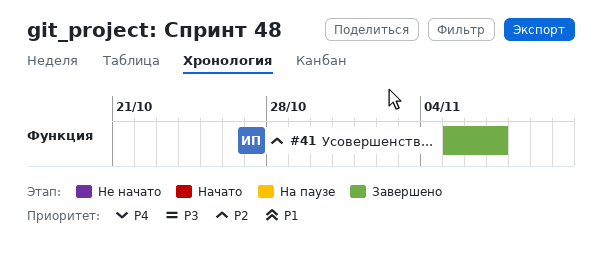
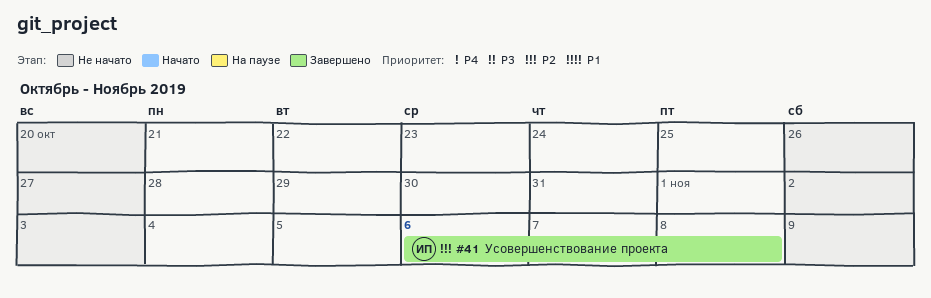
#41, start: Nov 5 -> Nov 6
#41, due: Nov 7 -> Nov 8

